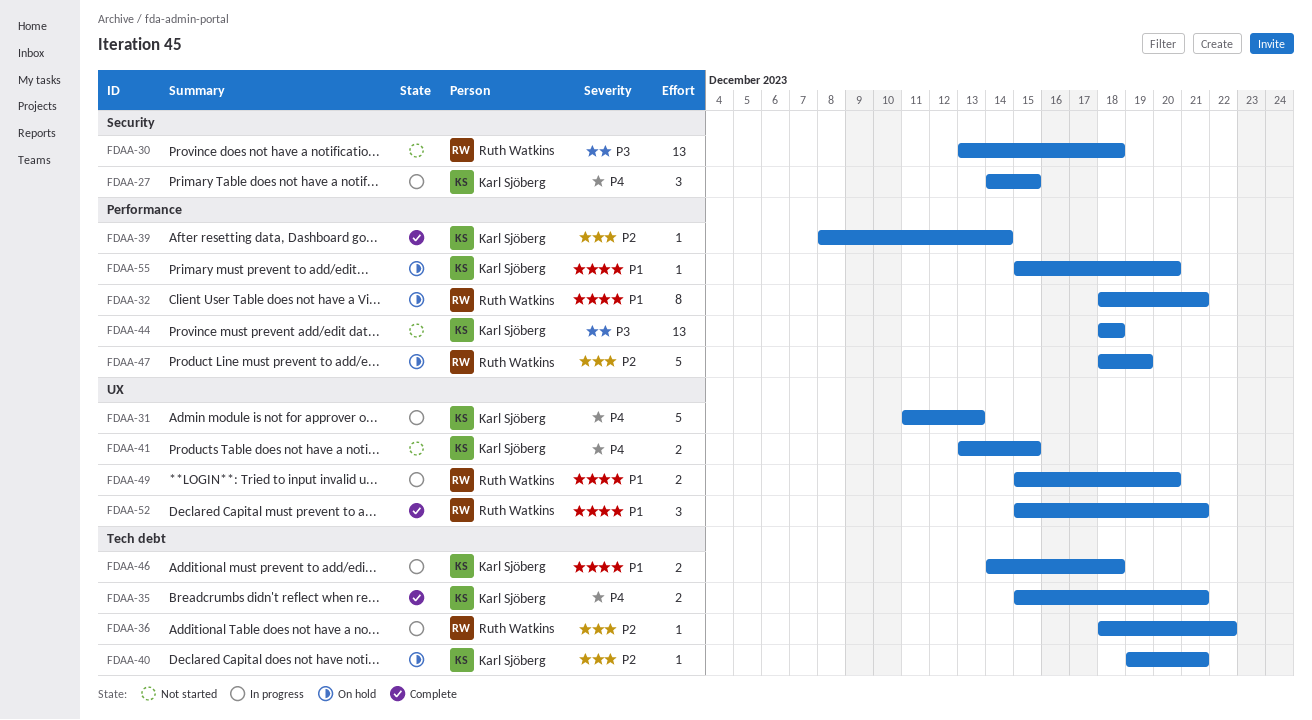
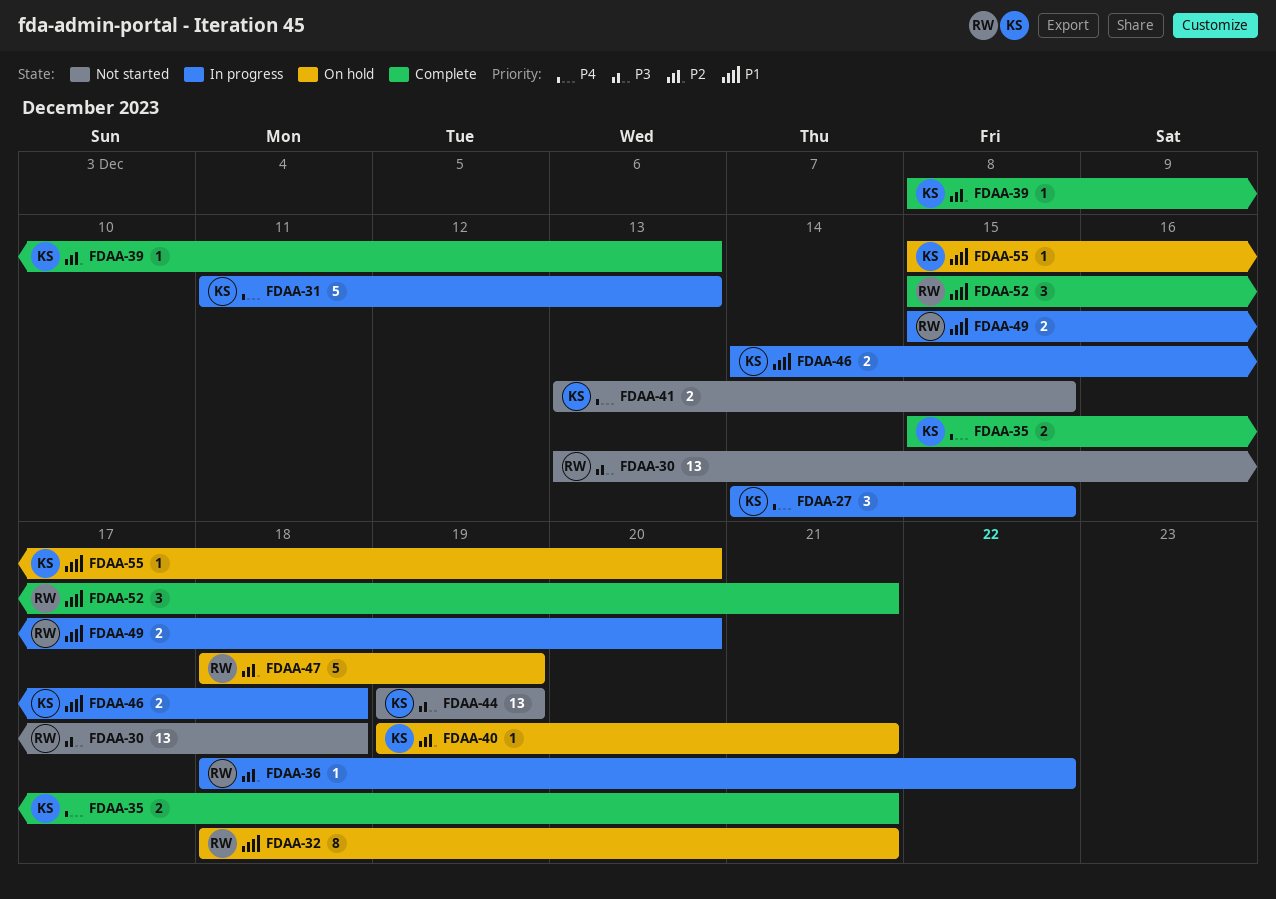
FDAA-39, due: Dec 14 -> Dec 13
FDAA-44, start: Dec 18 -> Dec 19
FDAA-44, due: Dec 18 -> Dec 19

